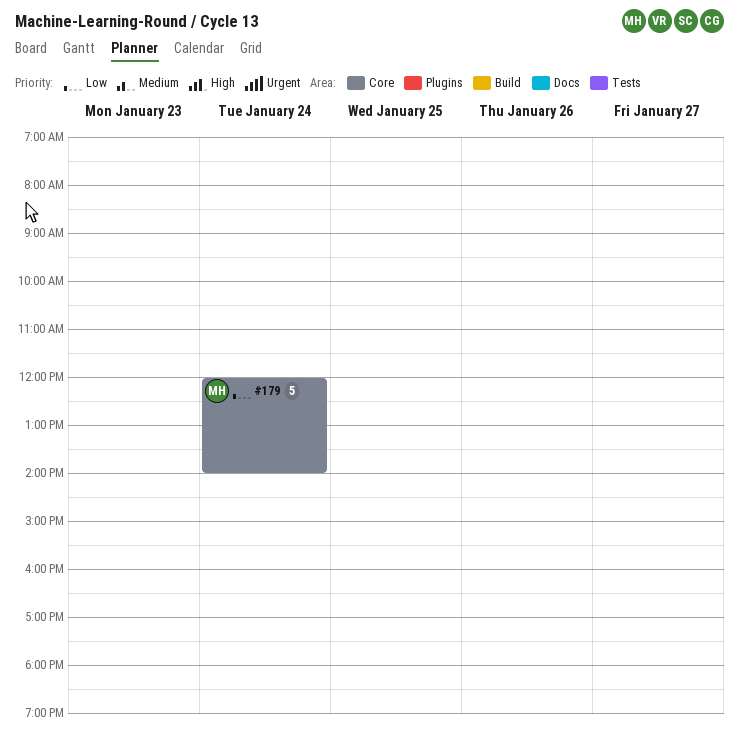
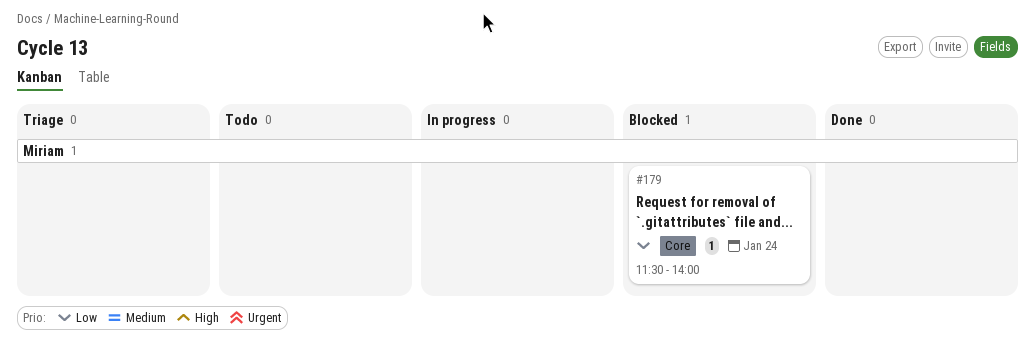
#179, estimate: 5 -> 1
#179, begins: 12:00 -> 11:30

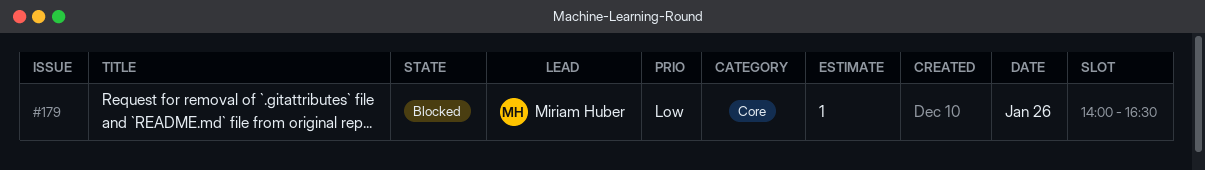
#179, day: Jan 24 -> Jan 26
#179, begins: 11:30 -> 14:00
#179, ends: 14:00 -> 16:30

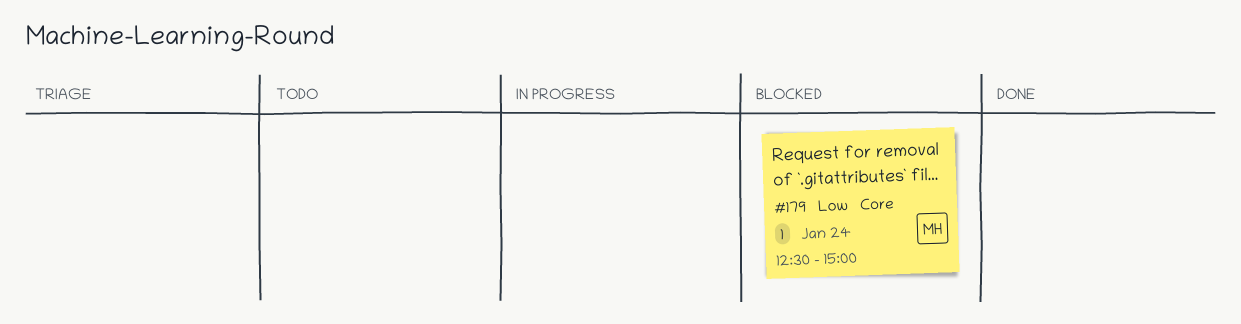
#179, day: Jan 26 -> Jan 24
#179, begins: 14:00 -> 12:30
#179, ends: 16:30 -> 15:00

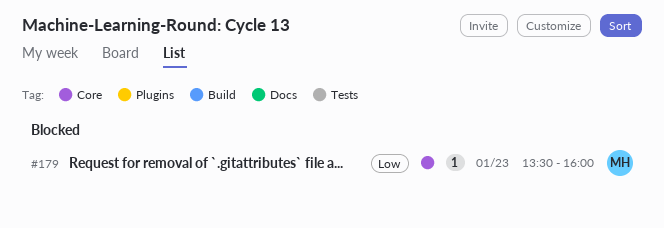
#179, day: Jan 24 -> Jan 23
#179, begins: 12:30 -> 13:30
#179, ends: 15:00 -> 16:00

